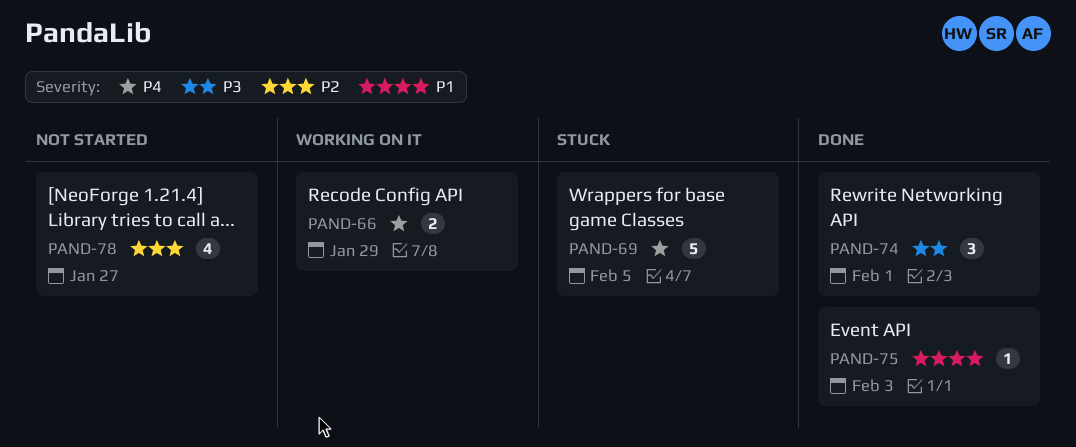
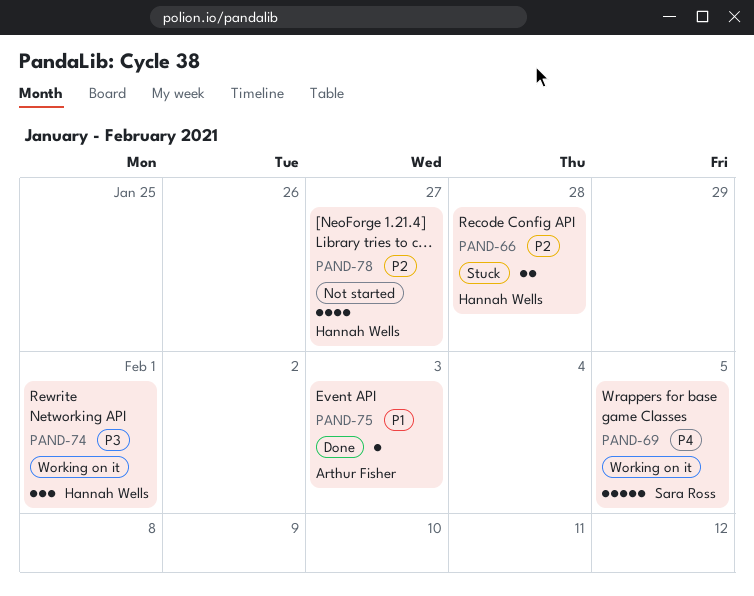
PAND-66, status: Working on it -> Stuck
PAND-66, priority: P4 -> P2
PAND-66, due: Jan 29 -> Jan 28
PAND-69, status: Stuck -> Working on it
PAND-74, status: Done -> Working on it

